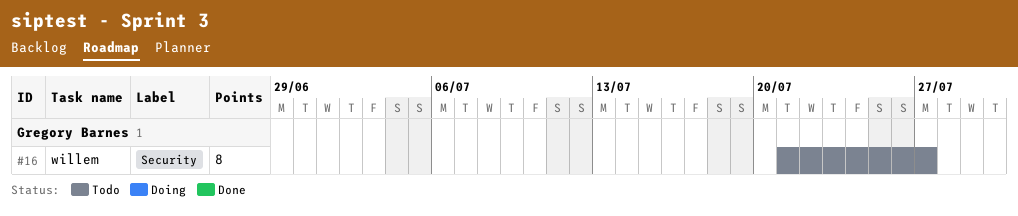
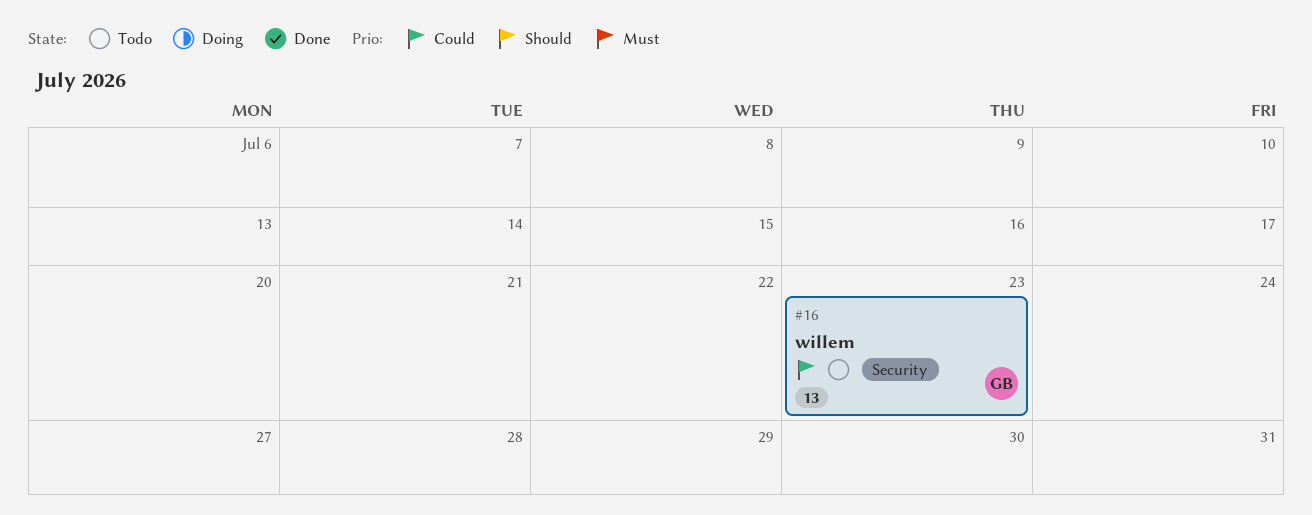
#16, estimate: 8 -> 13
#16, due: Jul 27 -> Jul 23

